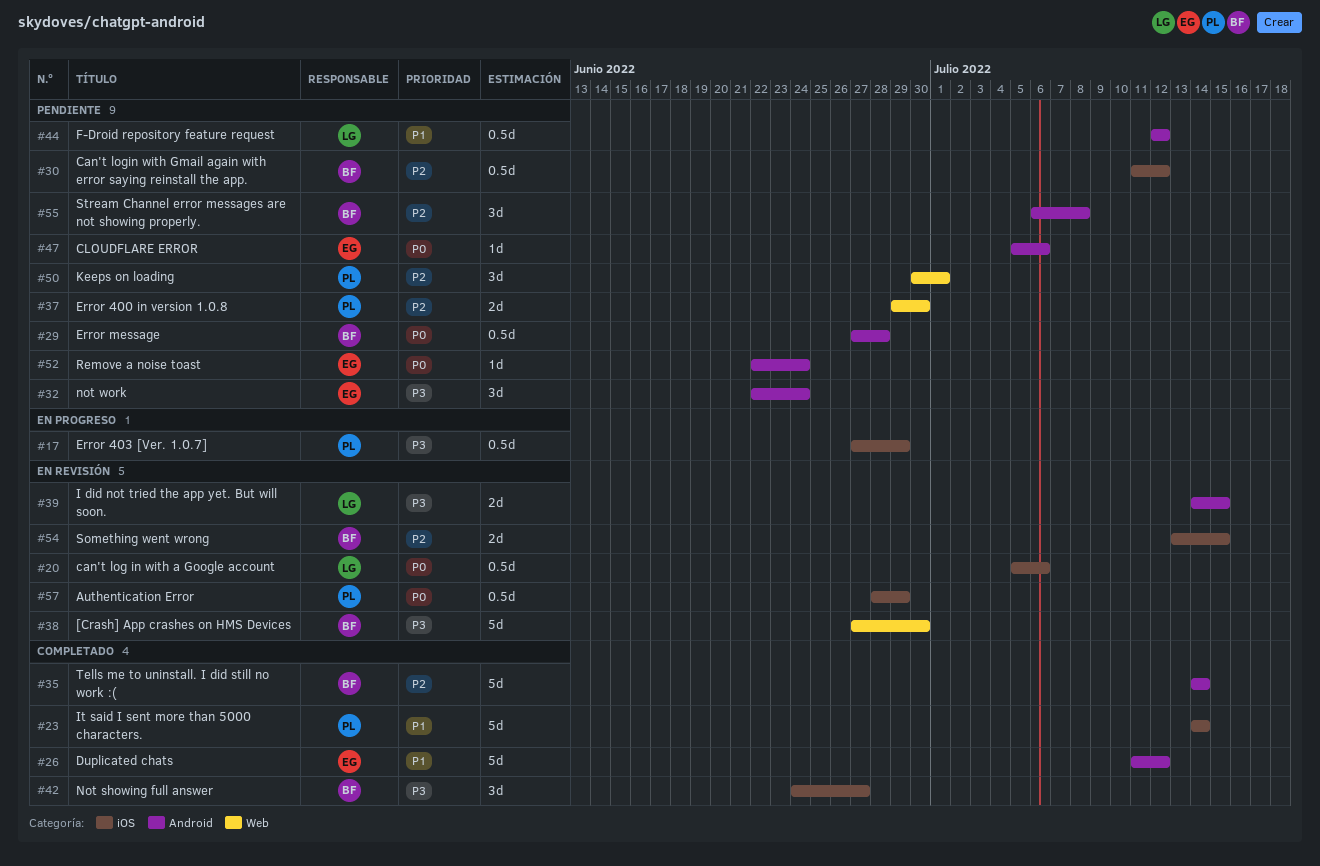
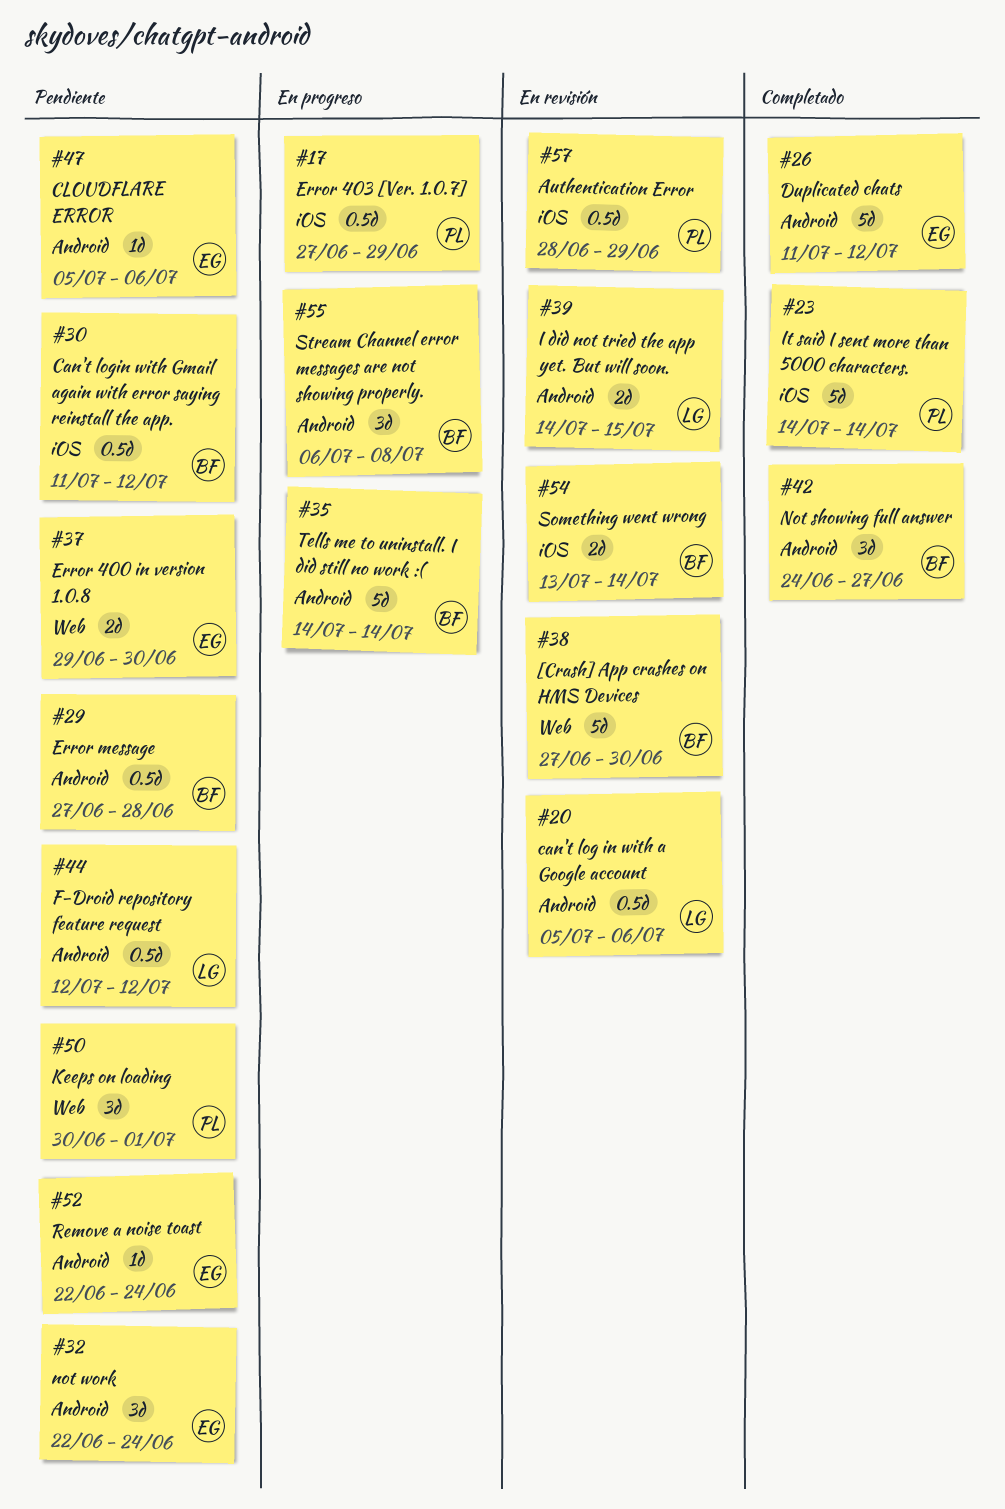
#20, label: iOS -> Android
#35, status: Completado -> En progreso
#37, owner: PL -> EG
#42, label: iOS -> Android
#54, due: Jul 15 -> Jul 14
#55, status: Pendiente -> En progreso

